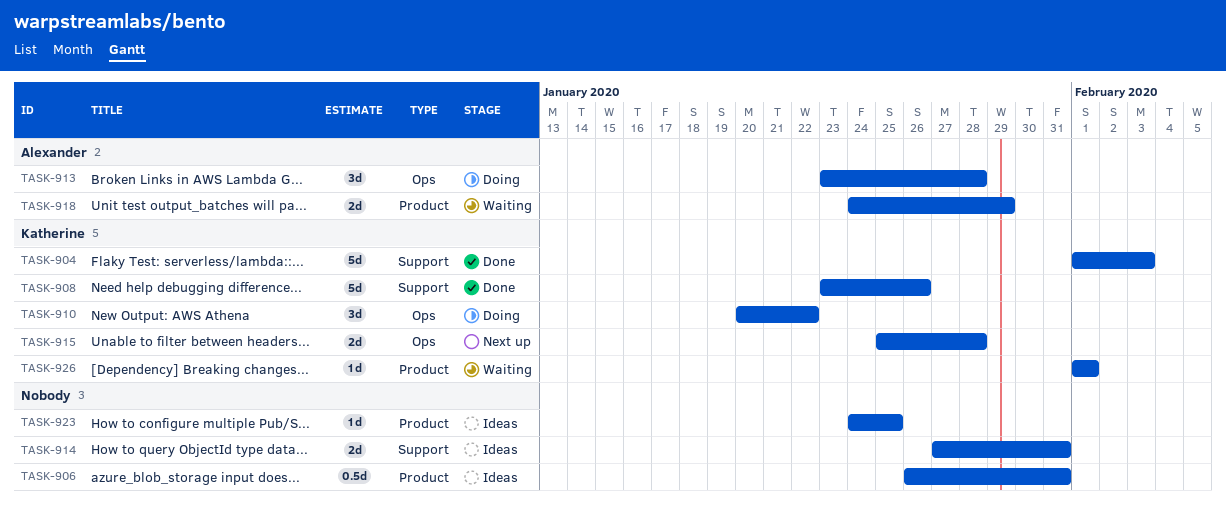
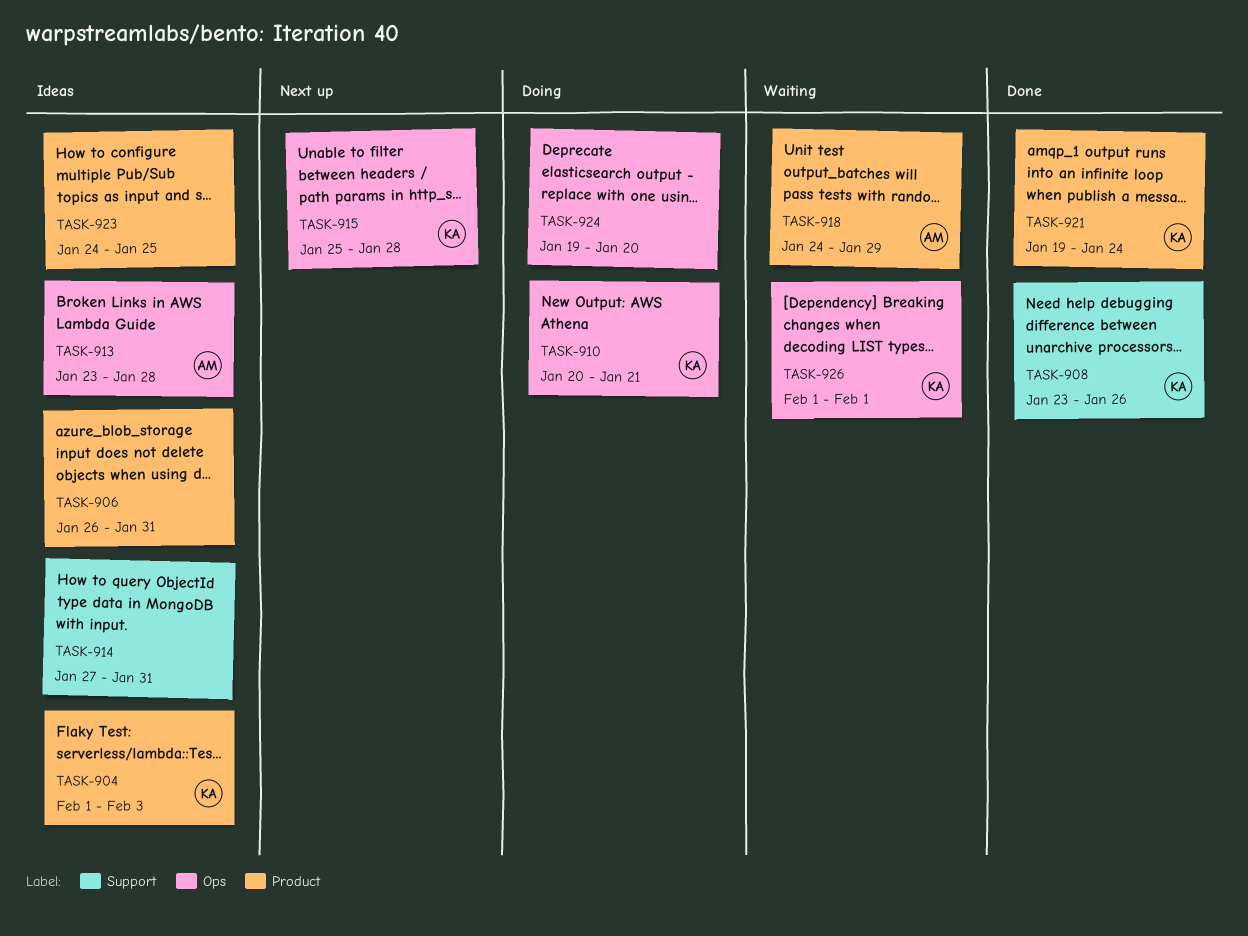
TASK-904, status: Done -> Ideas
TASK-904, label: Support -> Product
TASK-910, due: Jan 22 -> Jan 21
TASK-913, status: Doing -> Ideas
TASK-921: none -> present
TASK-924: none -> present
TASK-926, label: Product -> Ops

